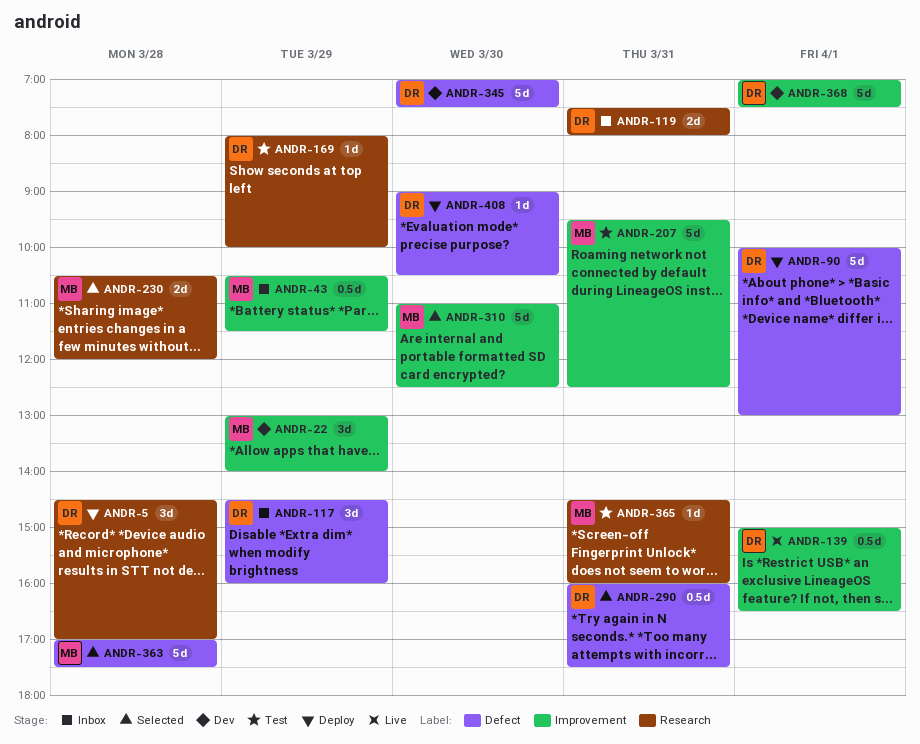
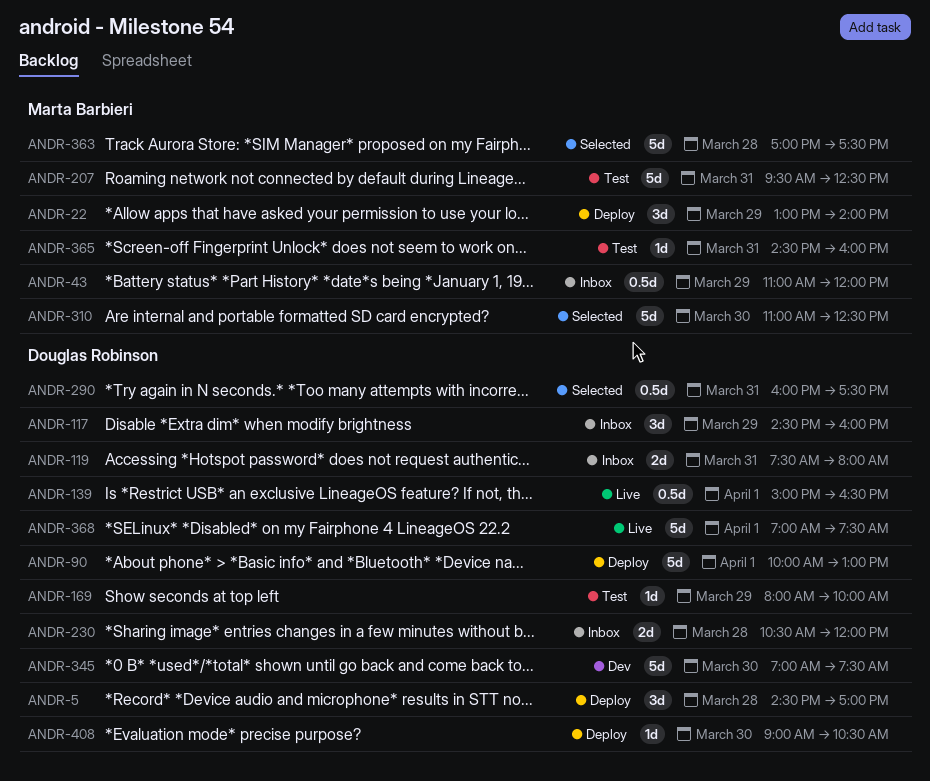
ANDR-22, status: Dev -> Deploy
ANDR-43, begins: 10:30 -> 11:00
ANDR-43, ends: 11:30 -> 12:00
ANDR-230, status: Selected -> Inbox
ANDR-230, owner: Marta Barbieri -> Douglas Robinson
ANDR-368, status: Dev -> Live

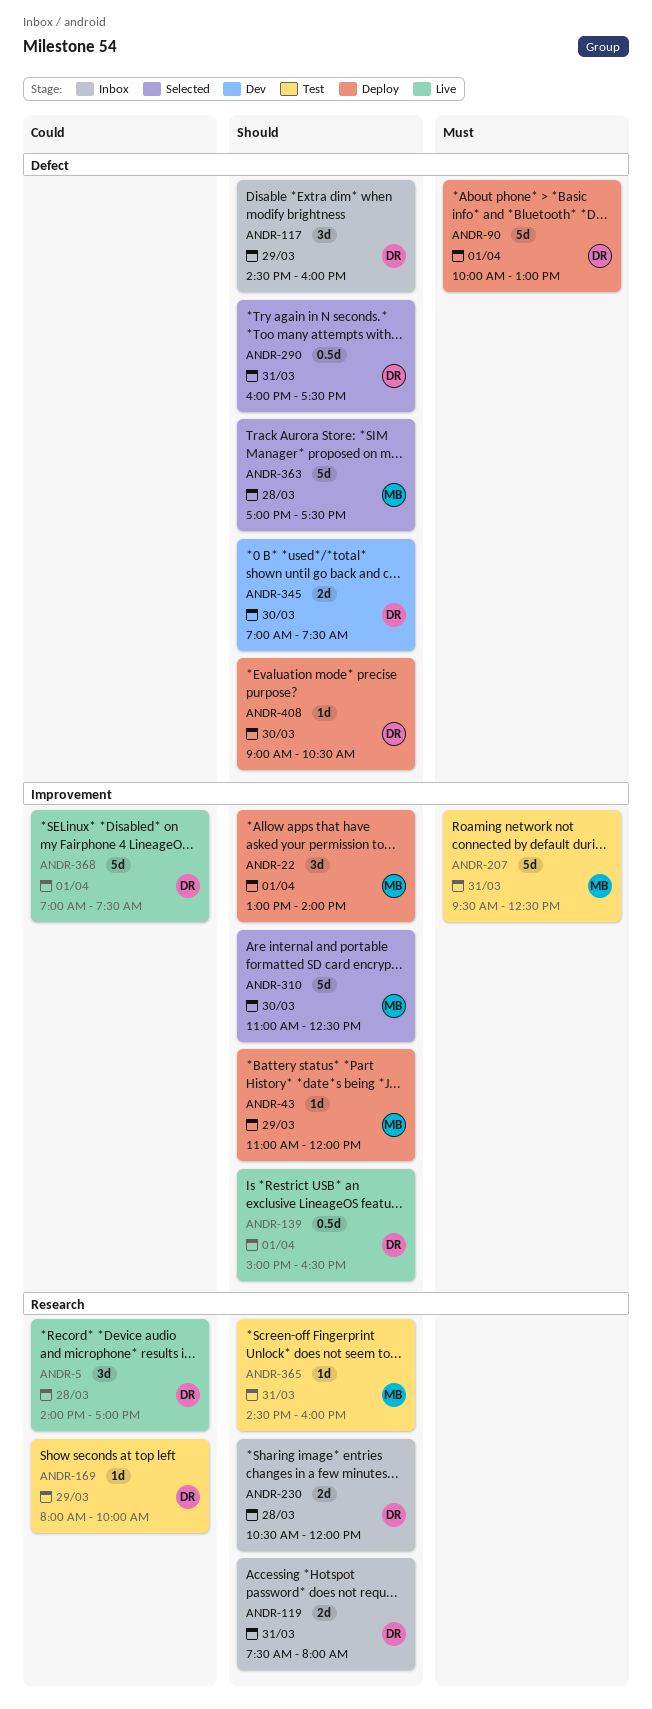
ANDR-5, status: Deploy -> Live
ANDR-5, begins: 14:30 -> 14:00
ANDR-22, day: Mar 29 -> Apr 1
ANDR-43, status: Inbox -> Deploy
ANDR-43, estimate: 0.5d -> 1d
ANDR-345, estimate: 5d -> 2d

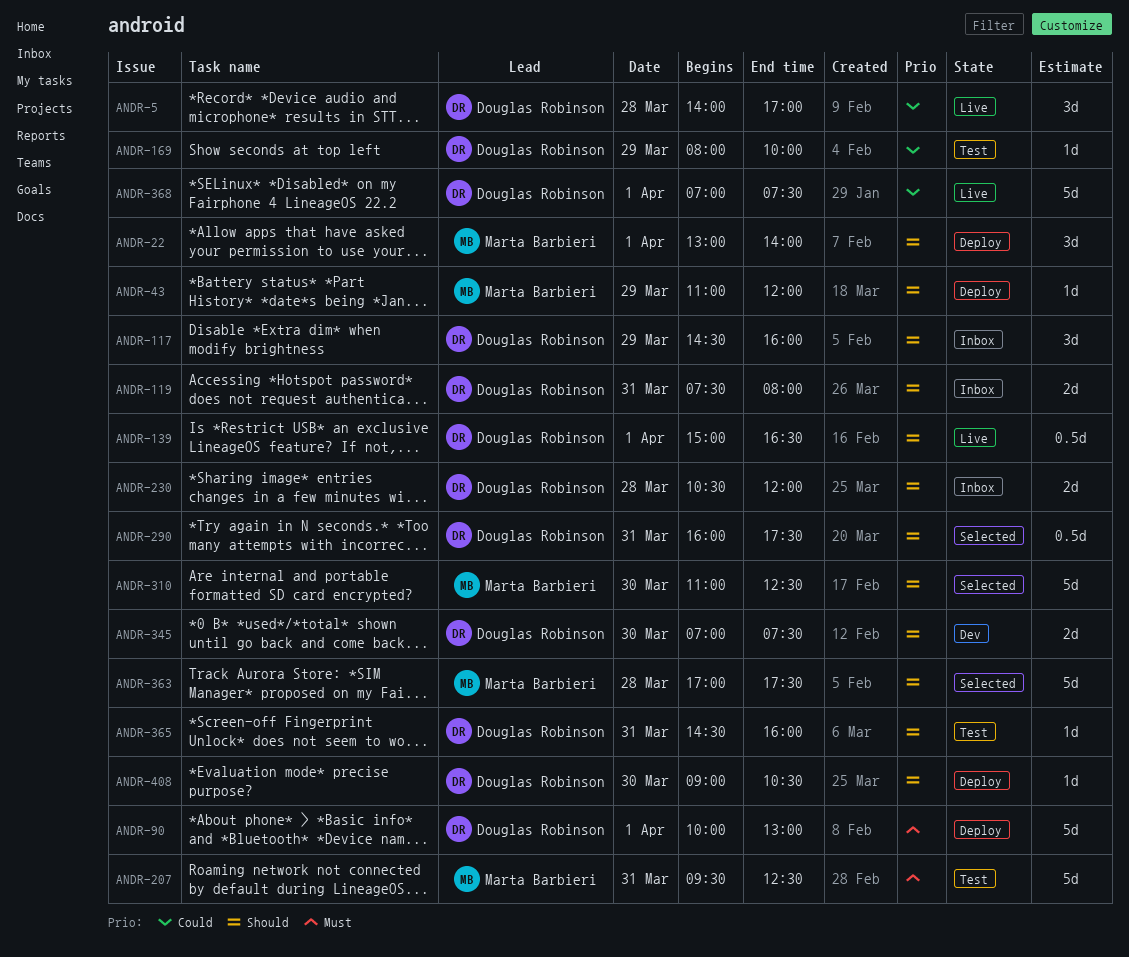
ANDR-365, owner: Marta Barbieri -> Douglas Robinson

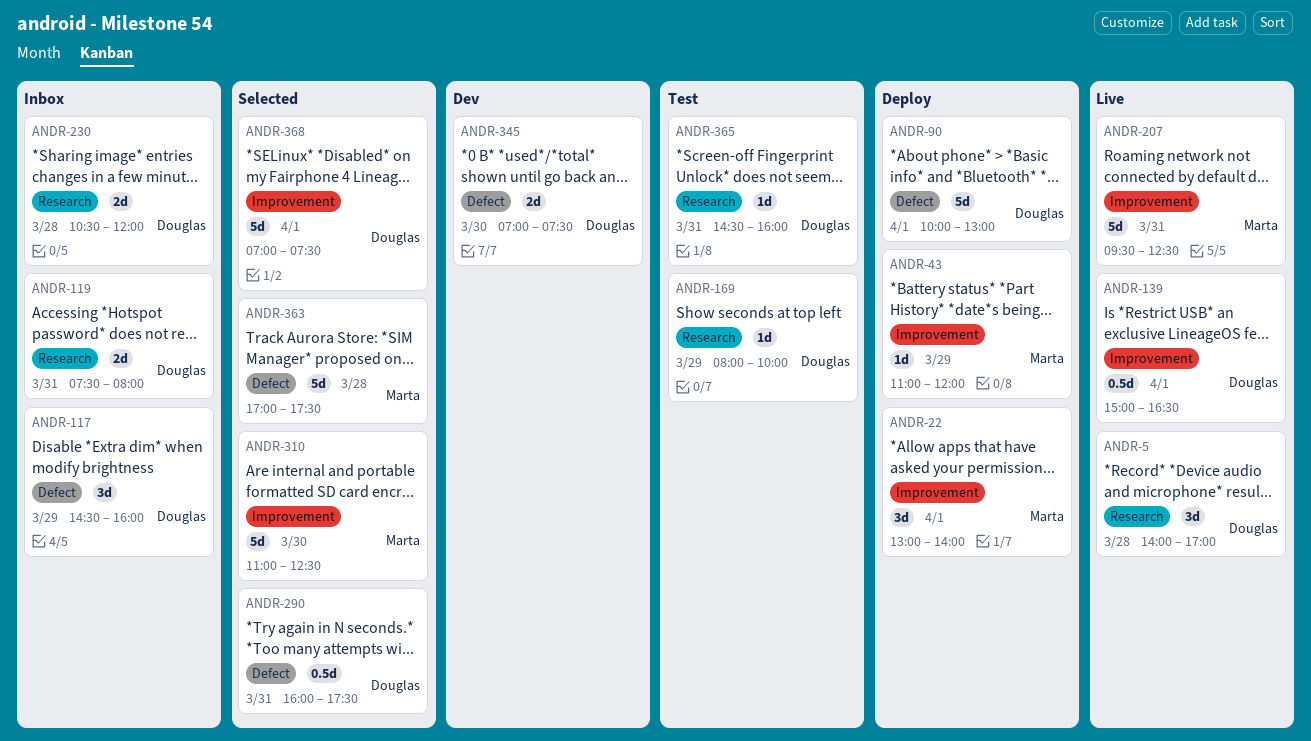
ANDR-207, status: Test -> Live
ANDR-368, status: Live -> Selected
ANDR-408: present -> none

